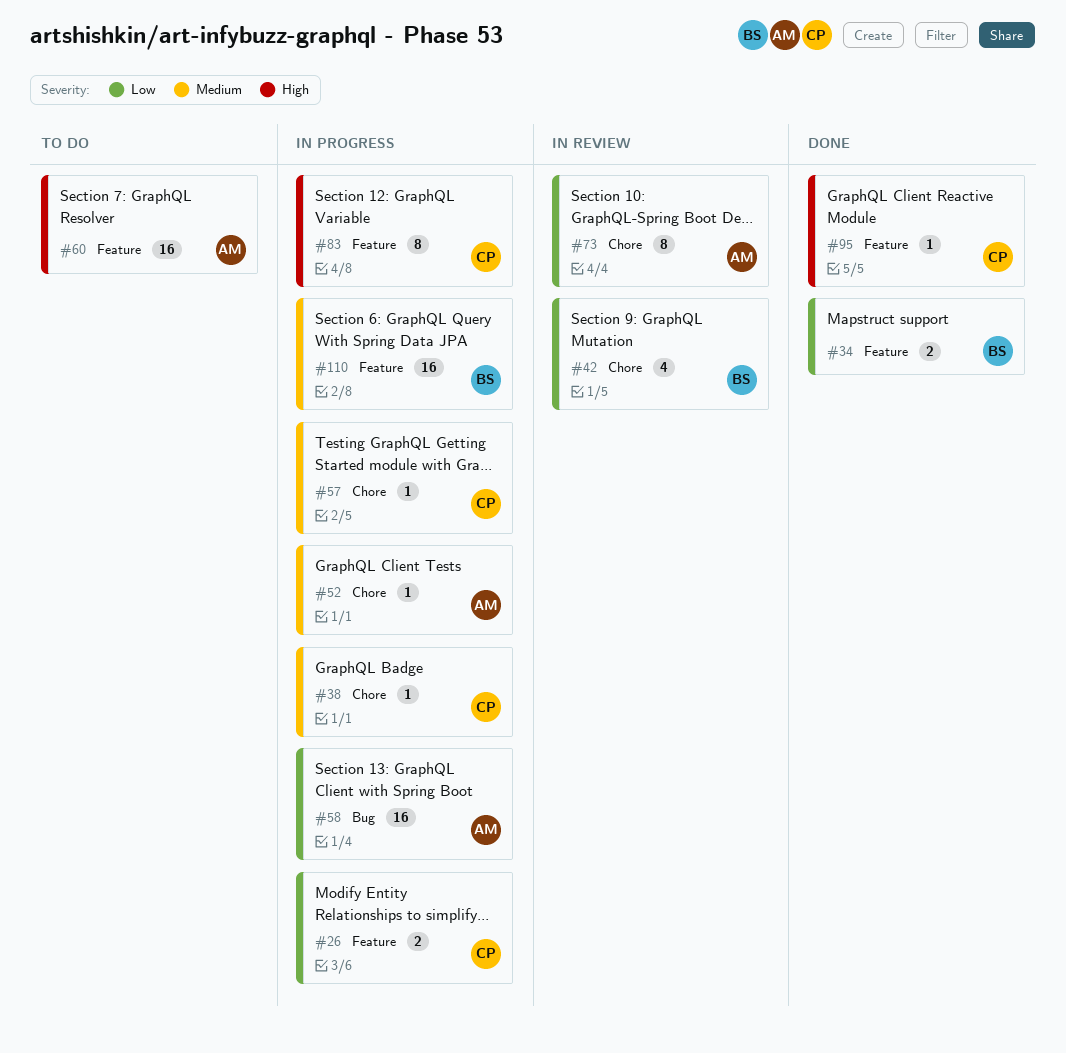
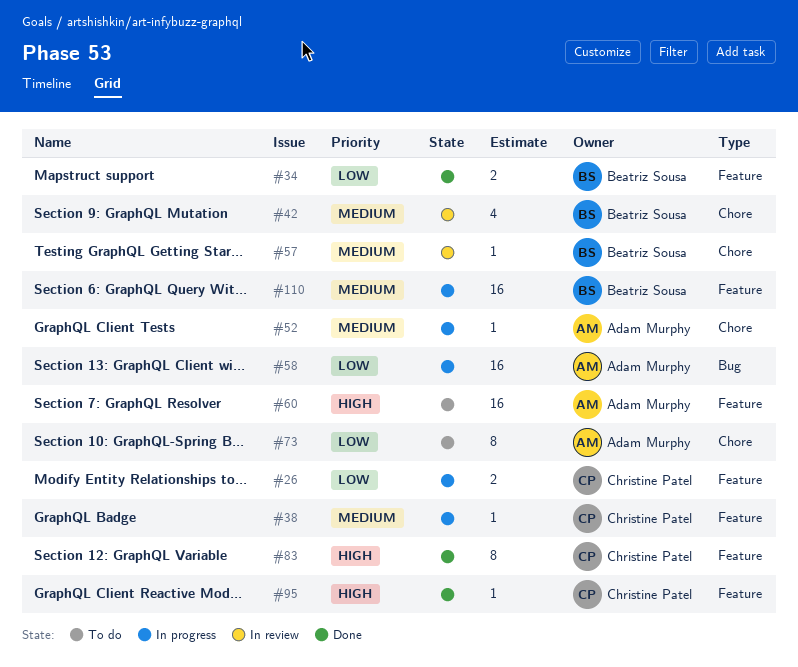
#38, label: Chore -> Feature
#42, priority: Low -> Medium
#57, status: In progress -> In review
#57, owner: Christine Patel -> Beatriz Sousa
#73, status: In review -> To do
#83, status: In progress -> Done

